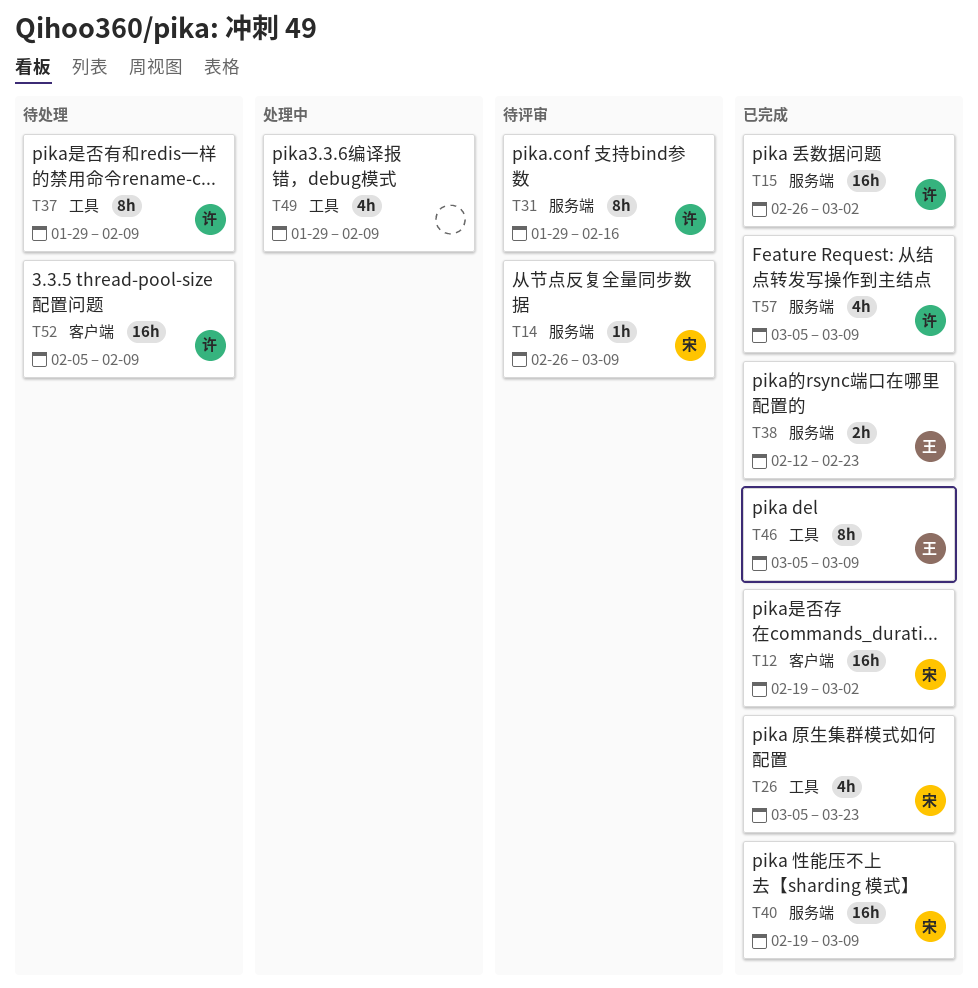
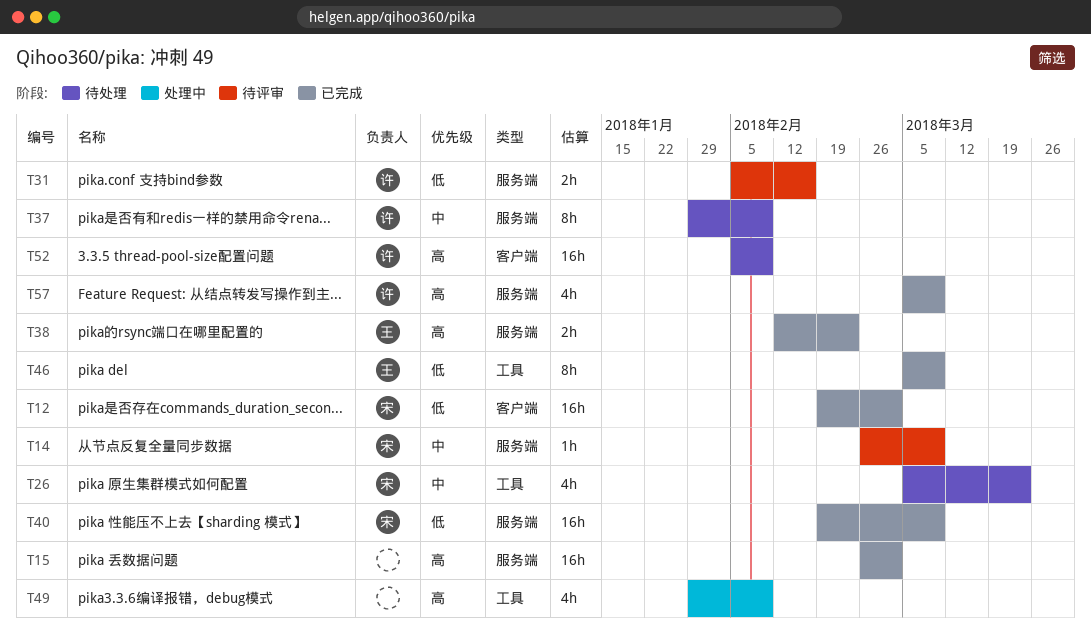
T15, owner: 许 -> none
T26, status: 已完成 -> 待处理
T31, estimate: 8h -> 2h
T31, start: Jan 29 -> Feb 5
T37, label: 工具 -> 服务端

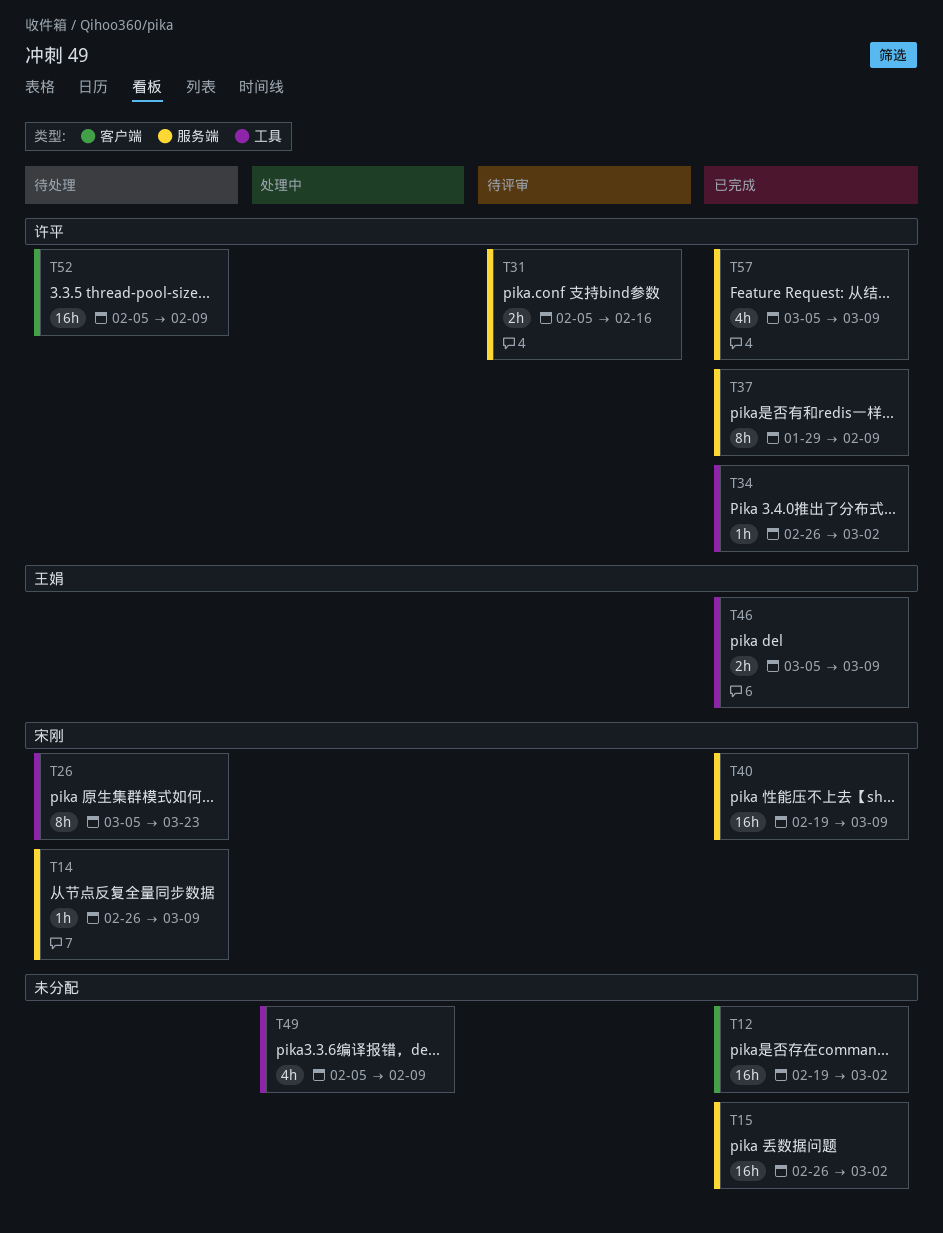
T12, owner: 宋刚 -> none
T14, status: 待评审 -> 待处理
T26, estimate: 4h -> 8h
T34: none -> present
T37, status: 待处理 -> 已完成
T38: present -> none
T46, estimate: 8h -> 2h
T49, start: Jan 29 -> Feb 5

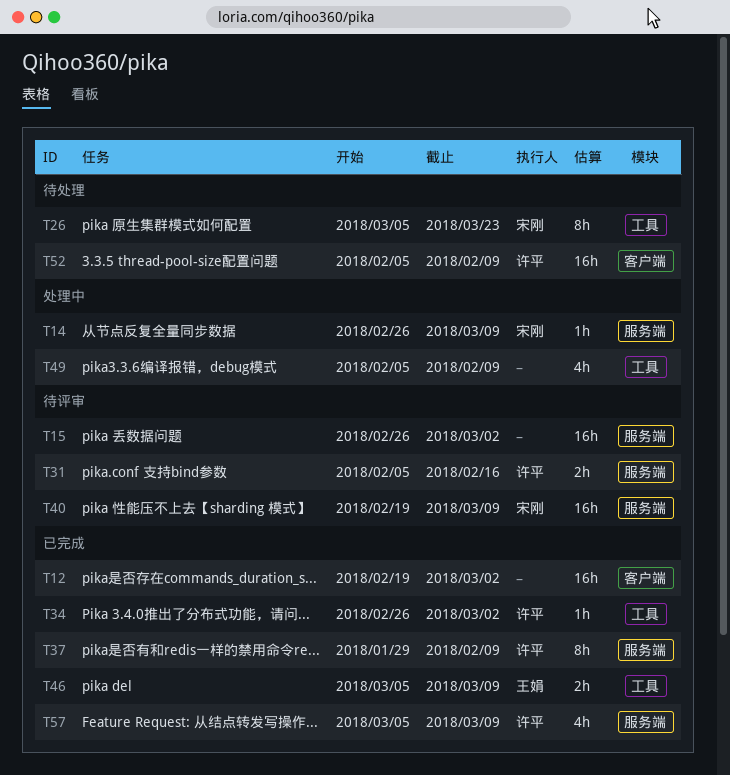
T14, status: 待处理 -> 处理中
T15, status: 已完成 -> 待评审
T40, status: 已完成 -> 待评审

